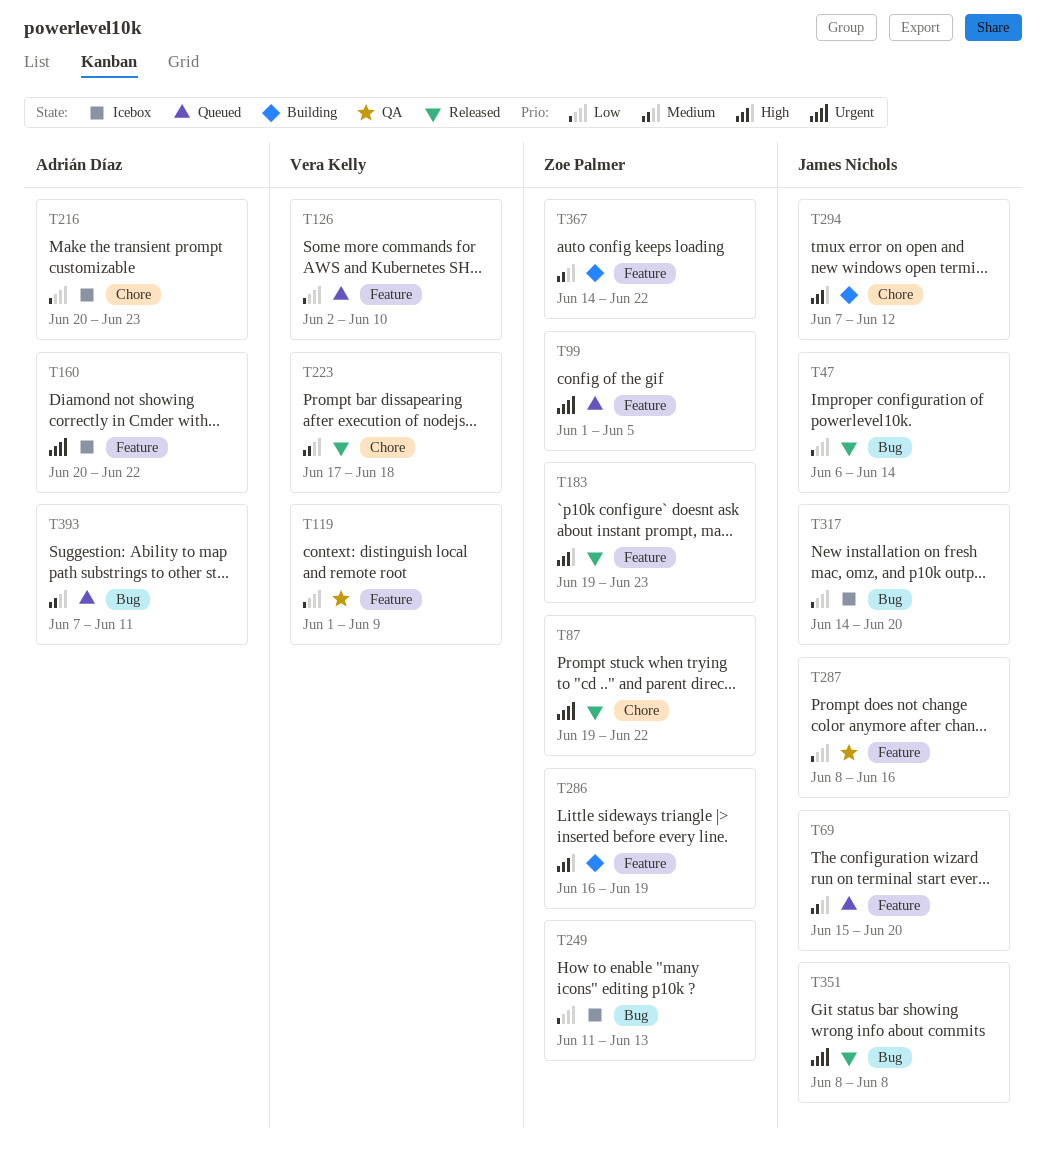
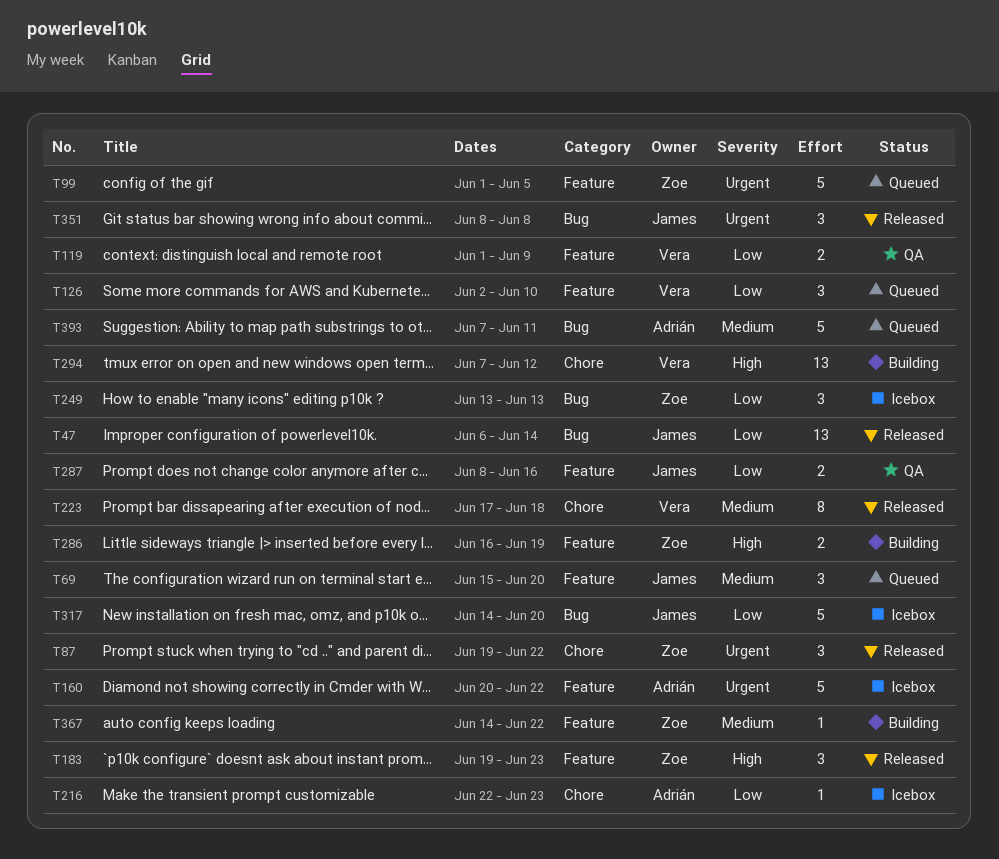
T216, start: Jun 20 -> Jun 22
T249, start: Jun 11 -> Jun 13
T294, owner: James Nichols -> Vera Kelly

